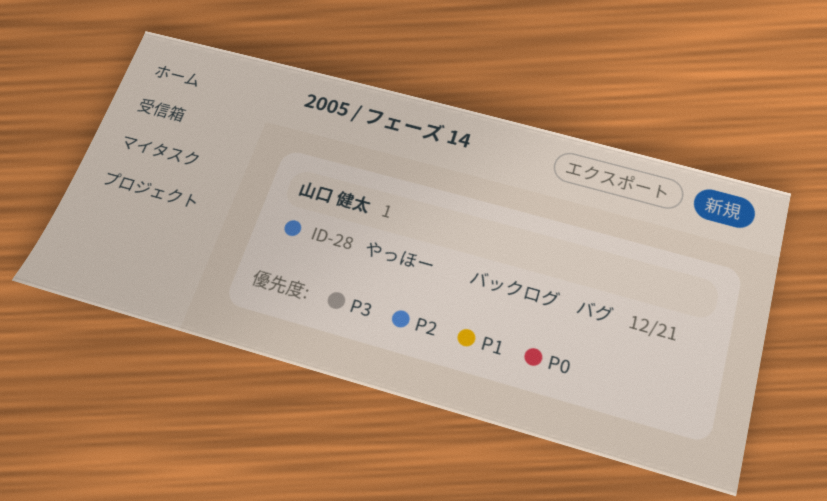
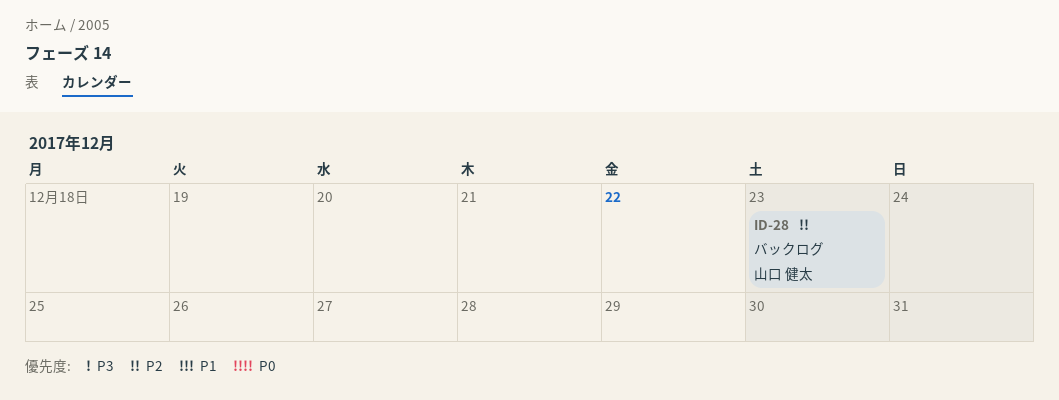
ID-28, due: Dec 21 -> Dec 23

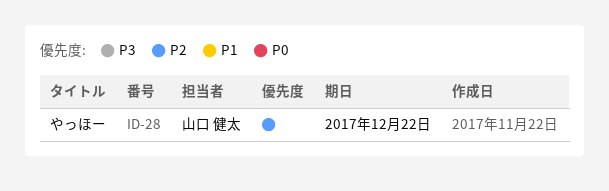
ID-28, due: Dec 23 -> Dec 22

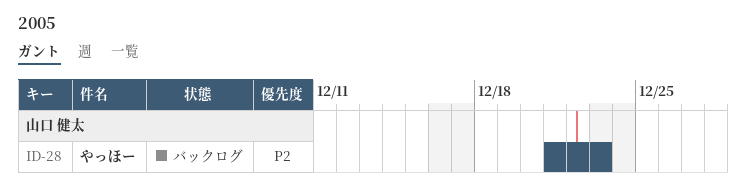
ID-28, due: Dec 22 -> Dec 23

